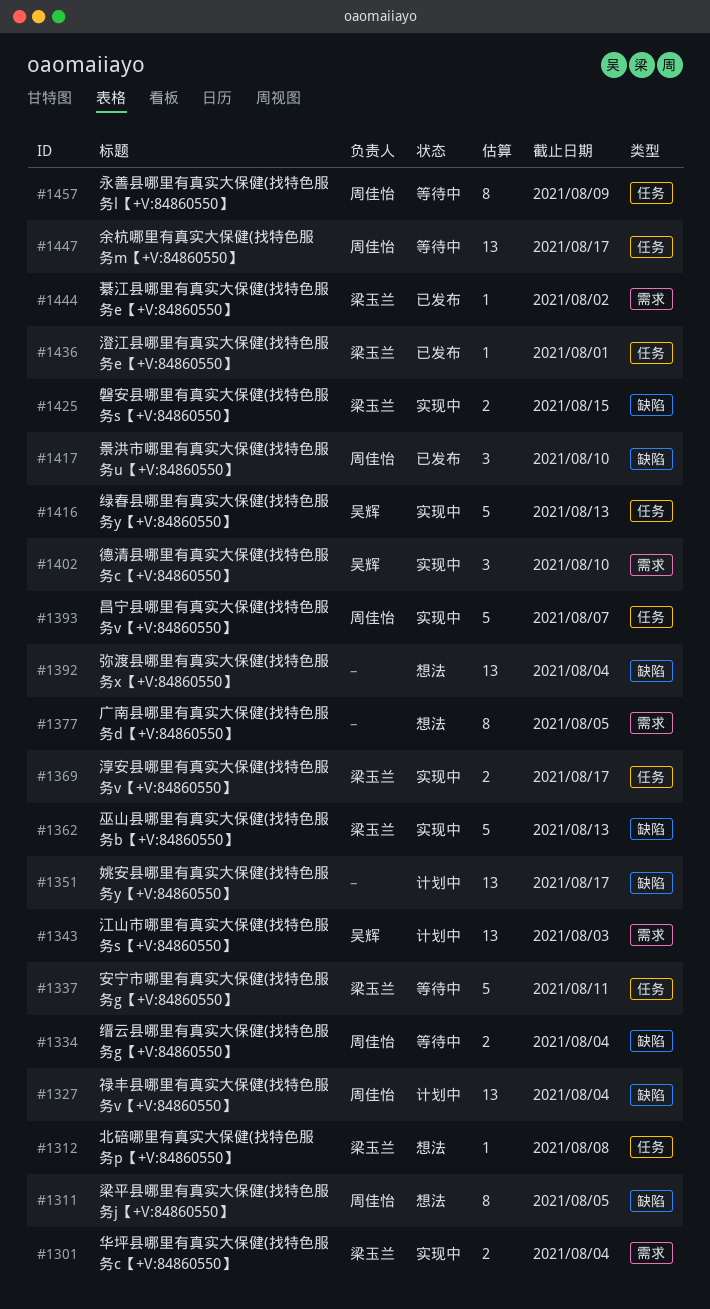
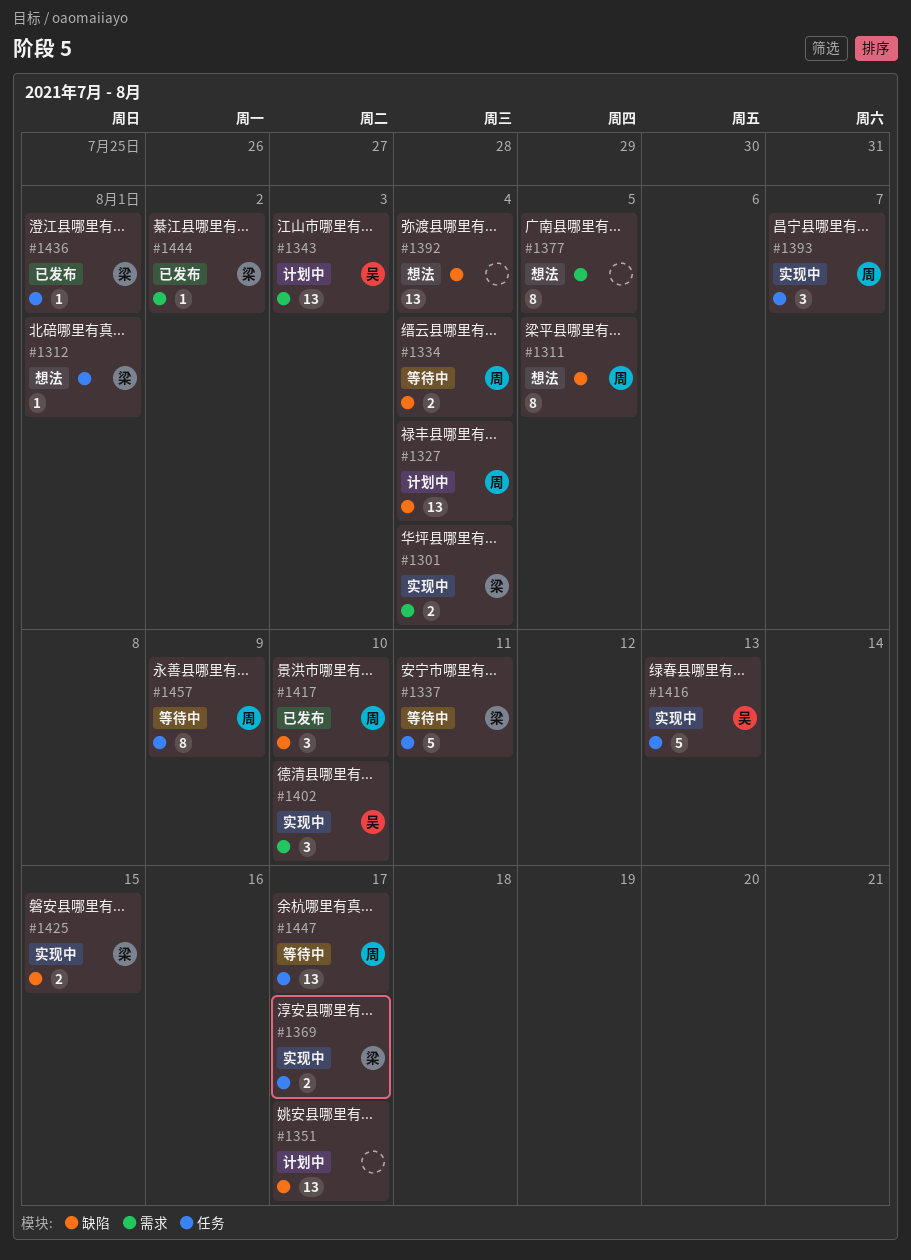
#1312, due: Aug 8 -> Aug 1
#1362: present -> none
#1393, estimate: 5 -> 3

